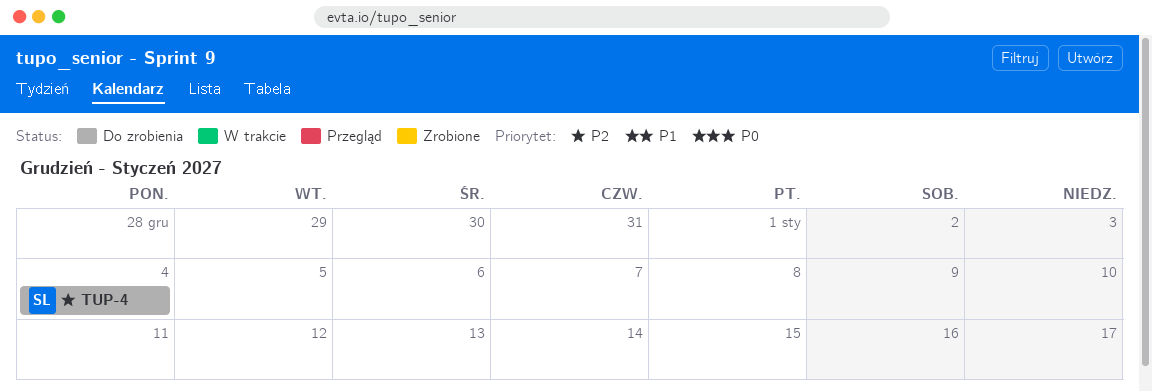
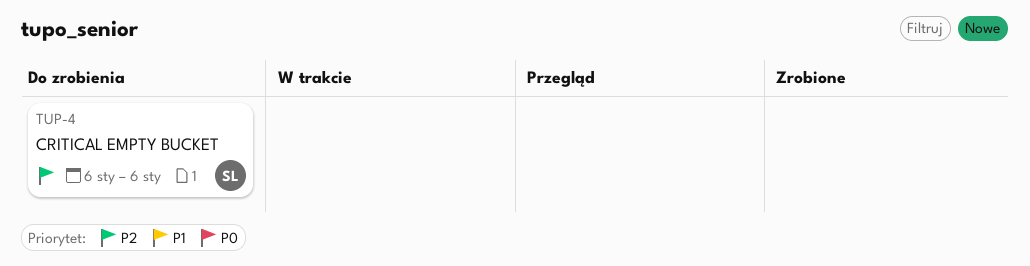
TUP-4, start: Jan 4 -> Jan 6
TUP-4, due: Jan 4 -> Jan 6

